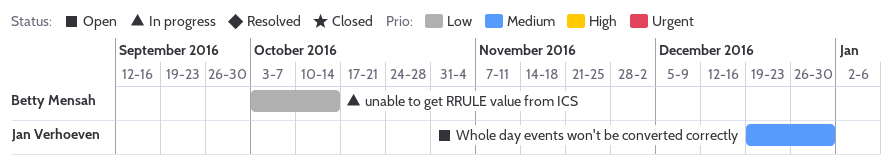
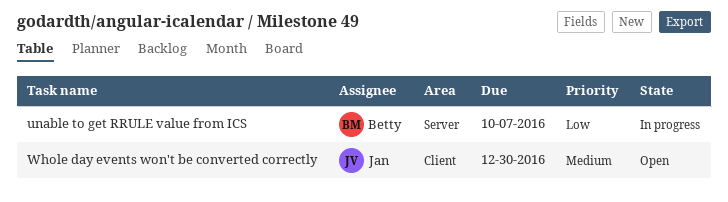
unable to get RRULE value from ICS, due: Oct 14 -> Oct 7

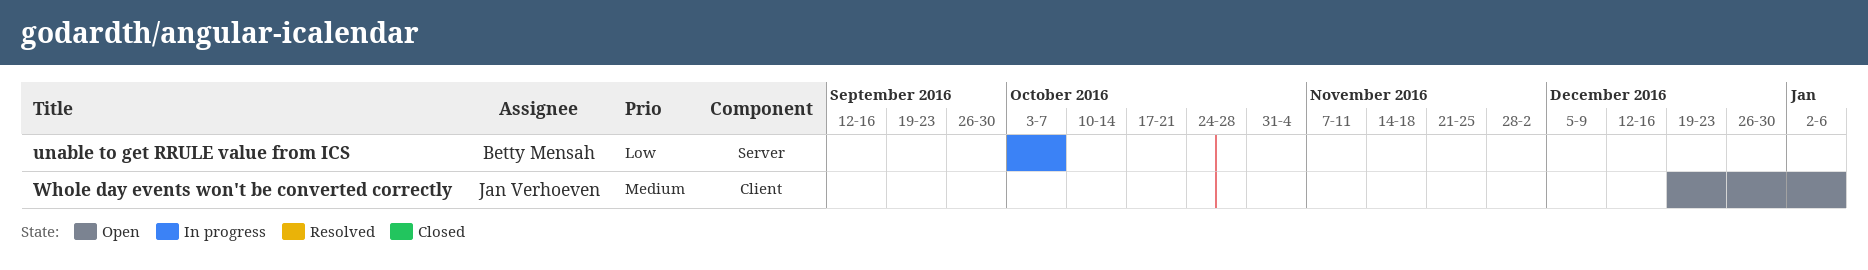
Whole day events won't be converted correctly, due: Dec 30 -> Jan 6

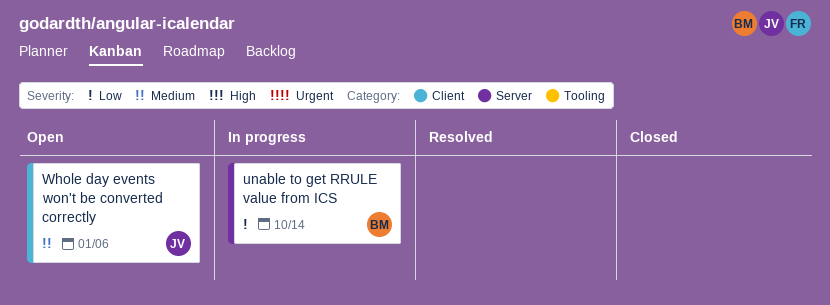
unable to get RRULE value from ICS, due: Oct 7 -> Oct 14

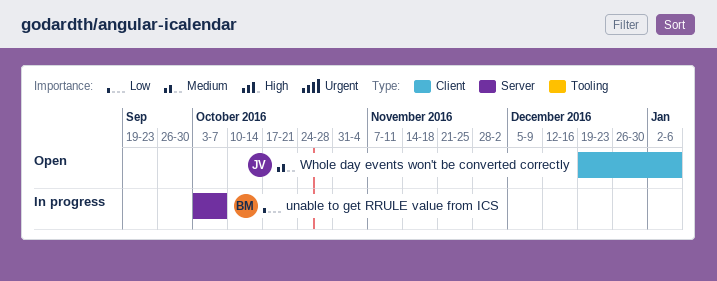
unable to get RRULE value from ICS, due: Oct 14 -> Oct 7

